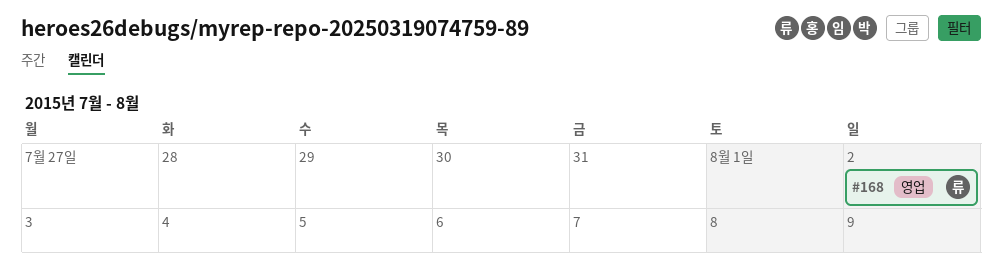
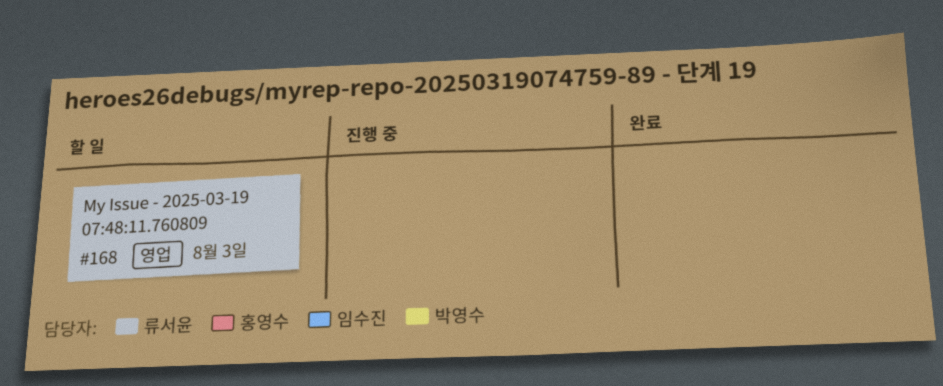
#168, due: Aug 2 -> Aug 3

